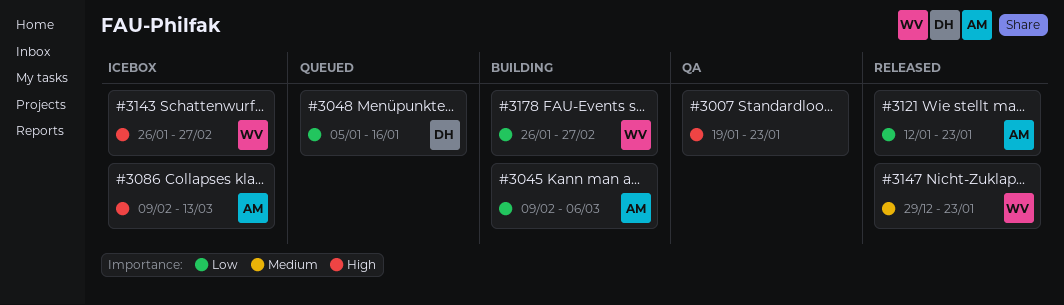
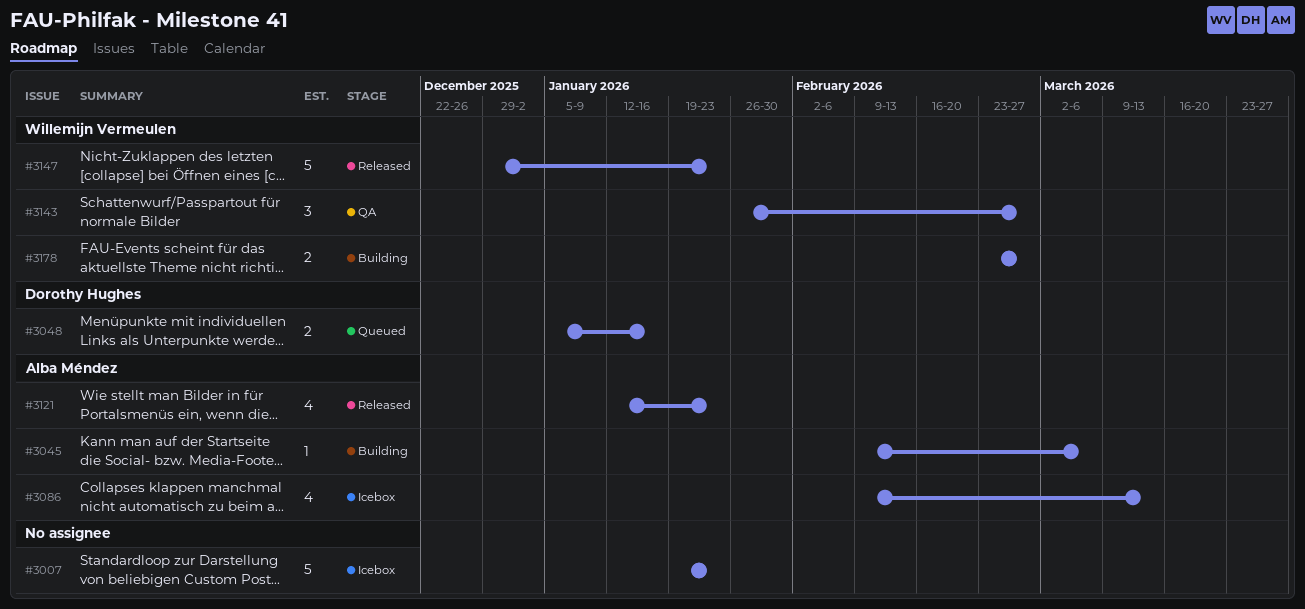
#3007, status: QA -> Icebox
#3143, status: Icebox -> QA
#3178, start: Jan 26 -> Feb 23

